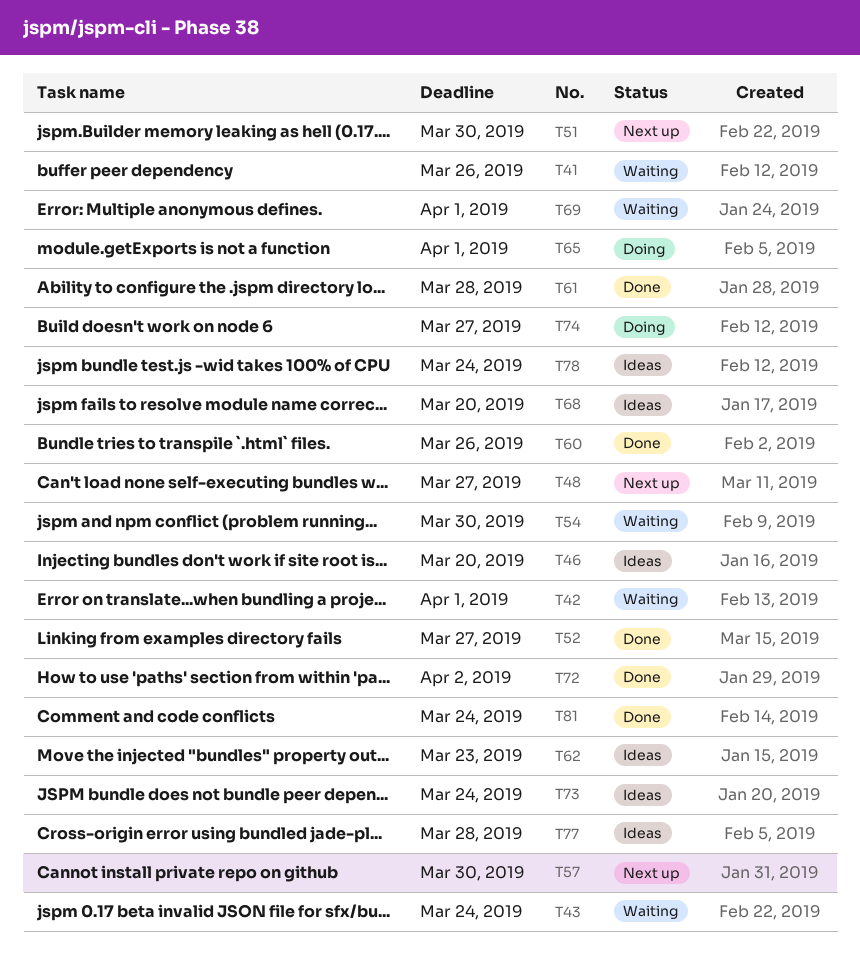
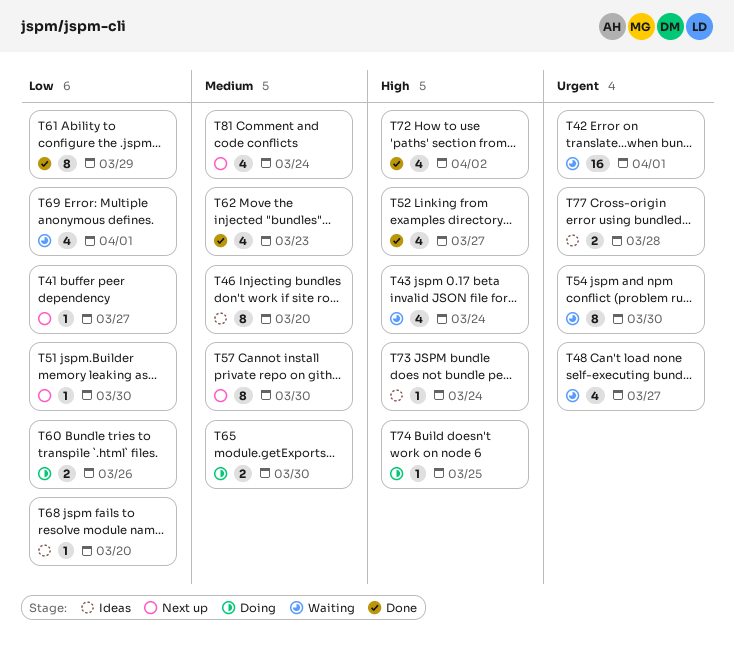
T41, status: Waiting -> Next up
T41, due: Mar 26 -> Mar 27
T48, status: Next up -> Waiting
T60, status: Done -> Doing
T61, due: Mar 28 -> Mar 29
T62, status: Ideas -> Done
T65, due: Apr 1 -> Mar 30
T74, due: Mar 27 -> Mar 25
T78: present -> none
T81, status: Done -> Next up

